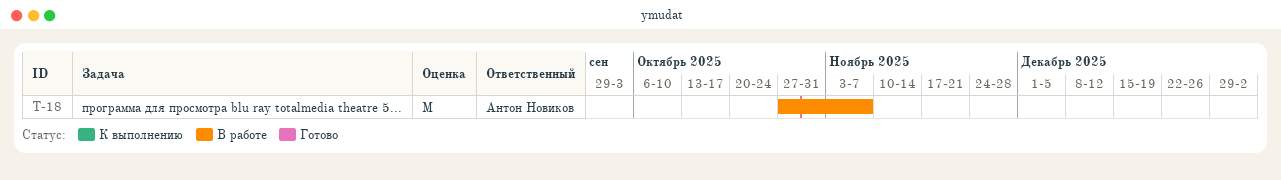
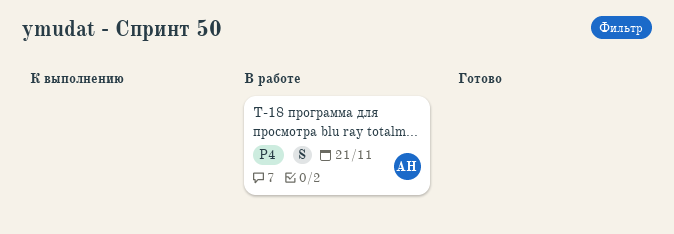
T-18, estimate: M -> S
T-18, due: Nov 7 -> Nov 21

